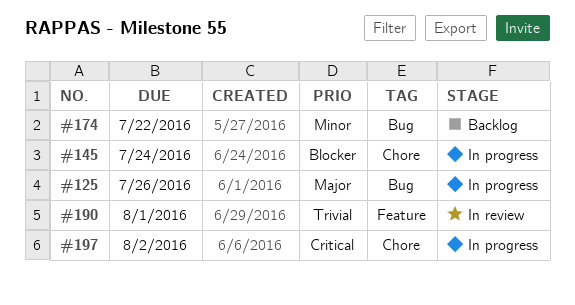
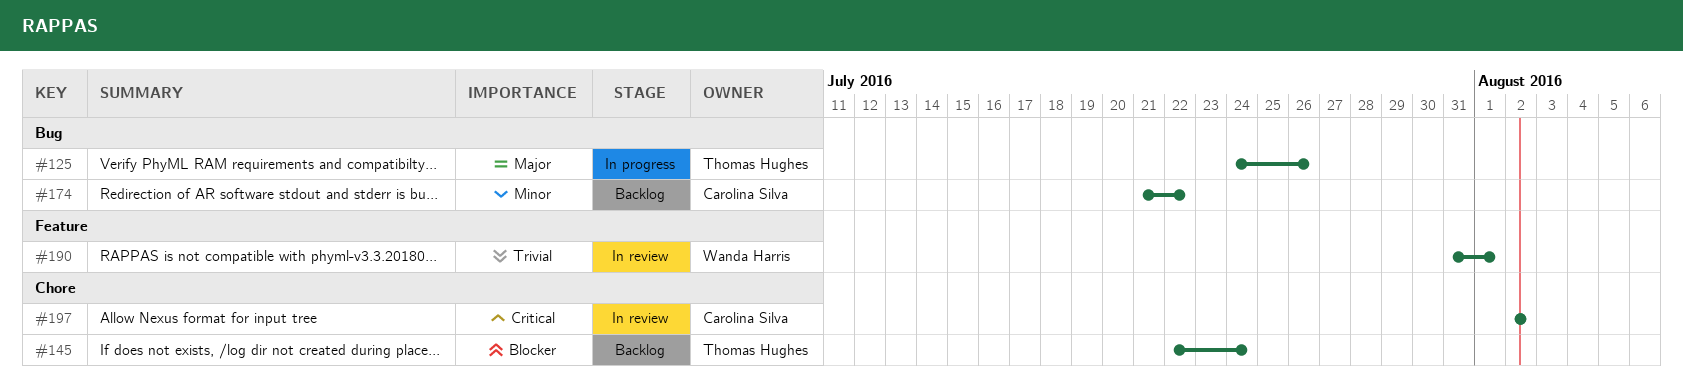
#145, status: In progress -> Backlog
#197, status: In progress -> In review

